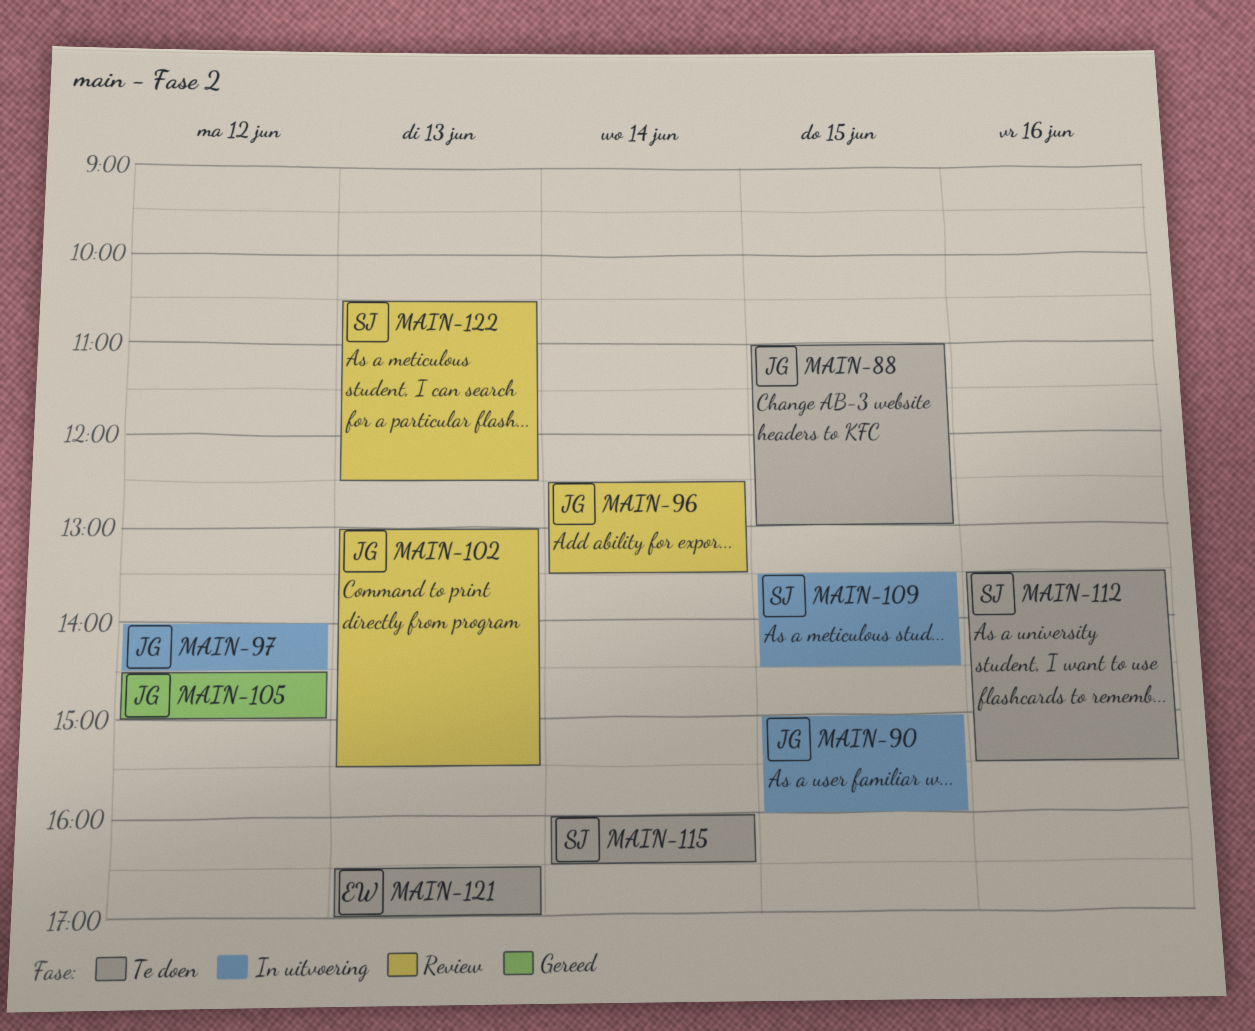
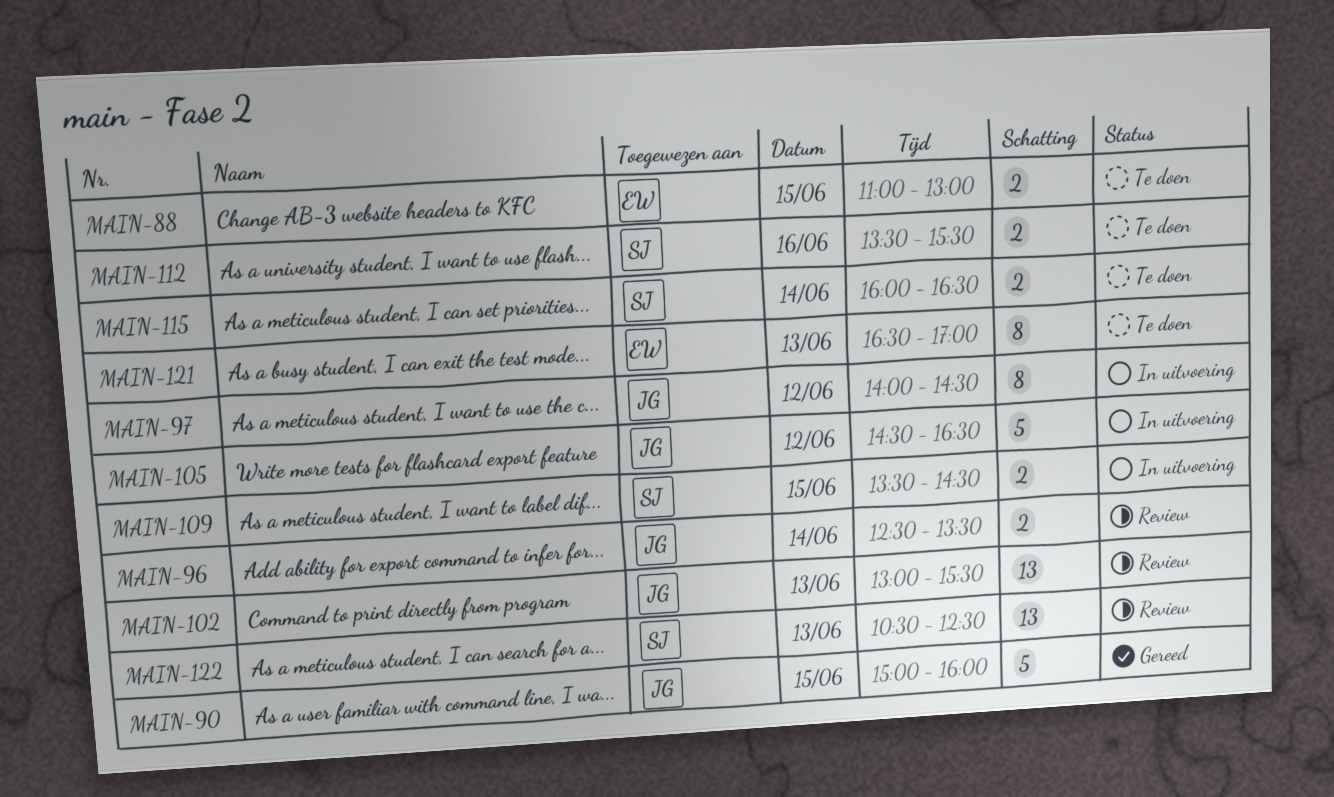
MAIN-88, owner: JG -> EW
MAIN-90, status: In uitvoering -> Gereed
MAIN-105, status: Gereed -> In uitvoering
MAIN-105, ends: 15:00 -> 16:30

